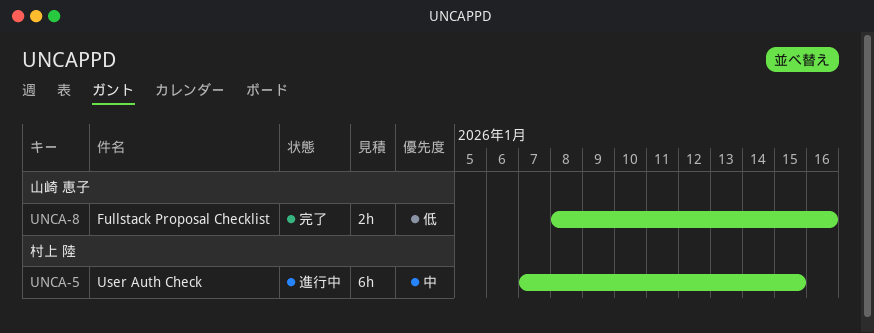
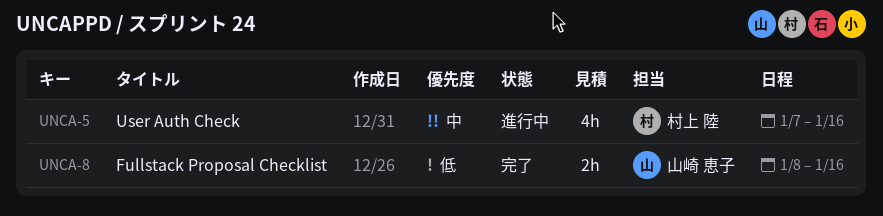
UNCA-5, estimate: 6h -> 4h
UNCA-5, due: Jan 15 -> Jan 16

